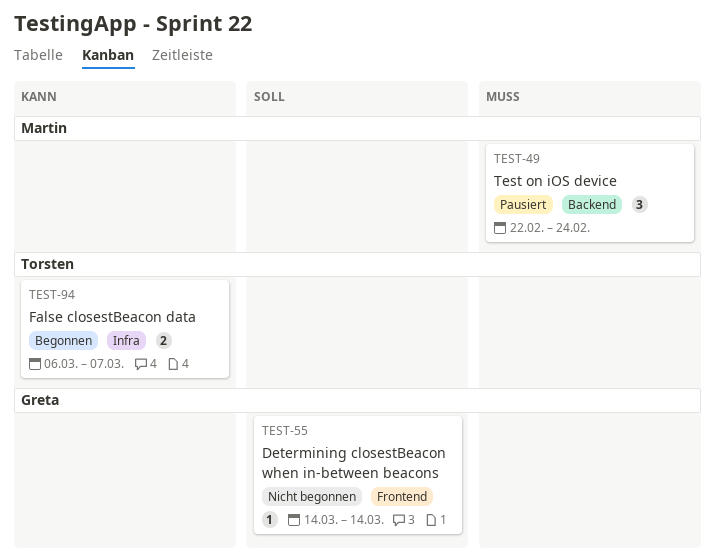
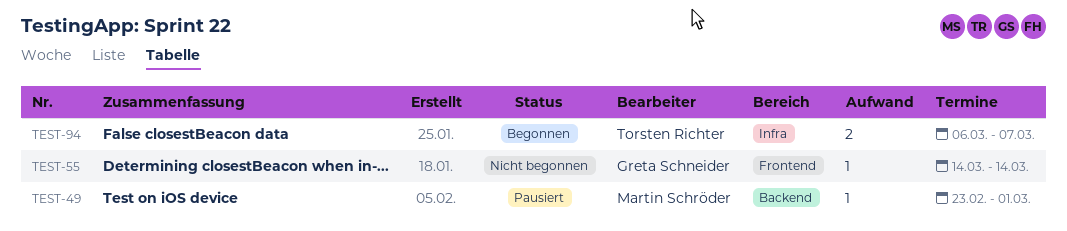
TEST-49, estimate: 3 -> 1
TEST-49, start: Feb 22 -> Feb 23
TEST-49, due: Feb 24 -> Mar 1

